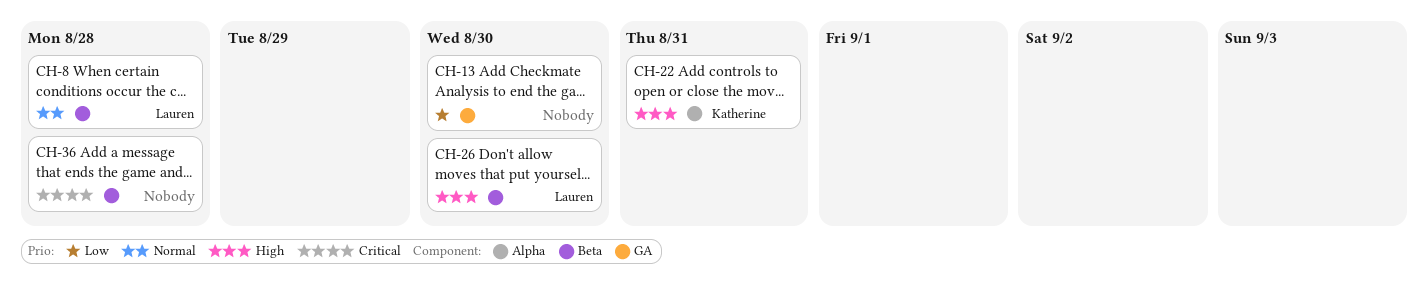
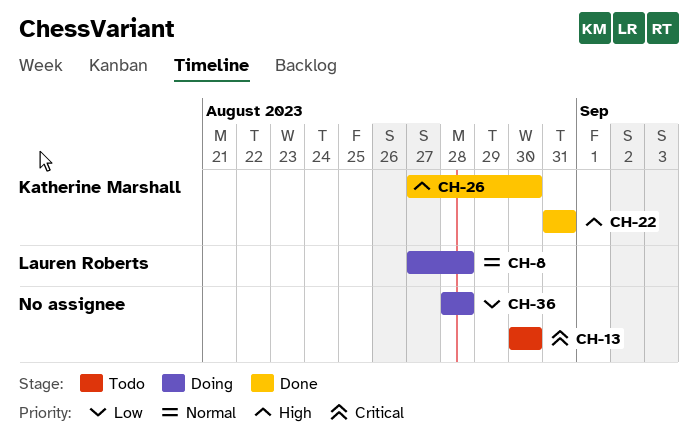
CH-13, priority: Low -> Critical
CH-26, owner: Lauren Roberts -> Katherine Marshall
CH-36, priority: Critical -> Low

